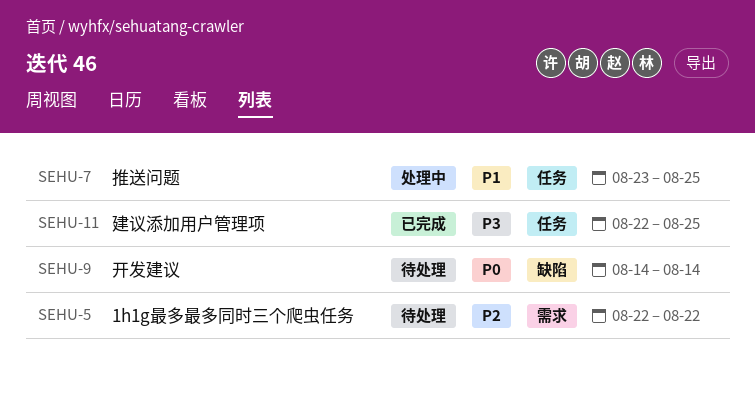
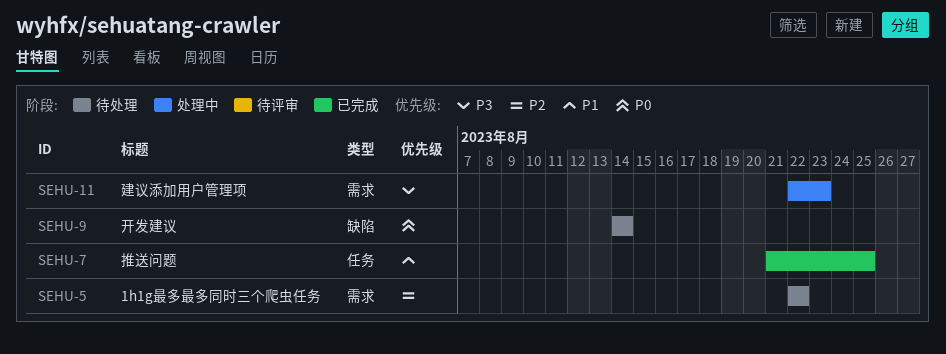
SEHU-7, status: 处理中 -> 已完成
SEHU-7, start: Aug 23 -> Aug 21
SEHU-11, status: 已完成 -> 处理中
SEHU-11, label: 任务 -> 需求
SEHU-11, due: Aug 25 -> Aug 23

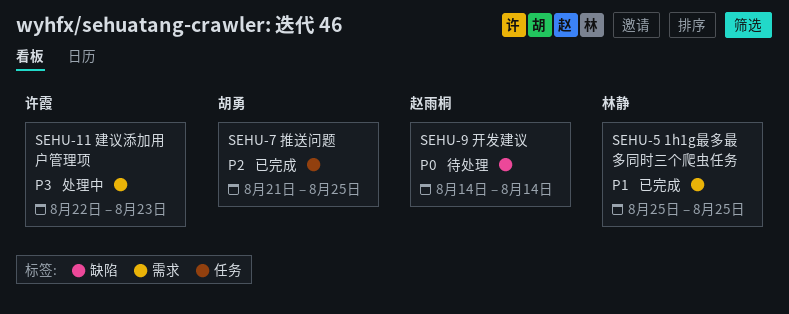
SEHU-5, status: 待处理 -> 已完成
SEHU-5, priority: P2 -> P1
SEHU-5, start: Aug 22 -> Aug 25
SEHU-5, due: Aug 22 -> Aug 25
SEHU-7, priority: P1 -> P2

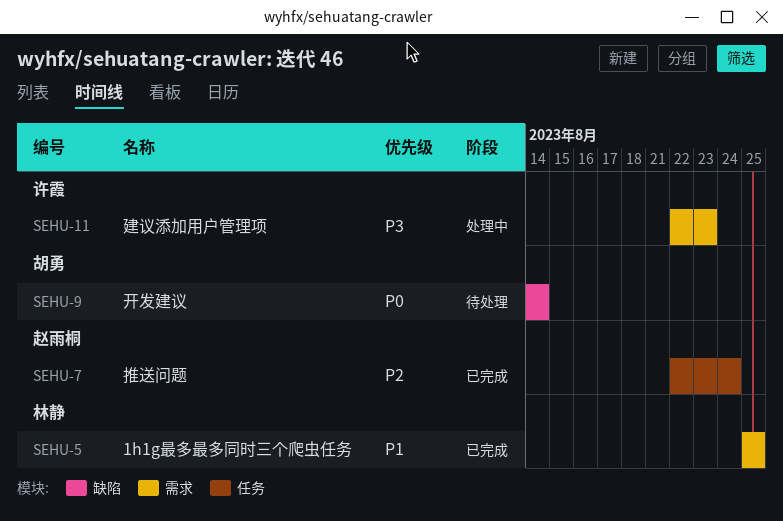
SEHU-7, owner: 胡勇 -> 赵雨桐
SEHU-7, start: Aug 21 -> Aug 22
SEHU-7, due: Aug 25 -> Aug 24
SEHU-9, owner: 赵雨桐 -> 胡勇

